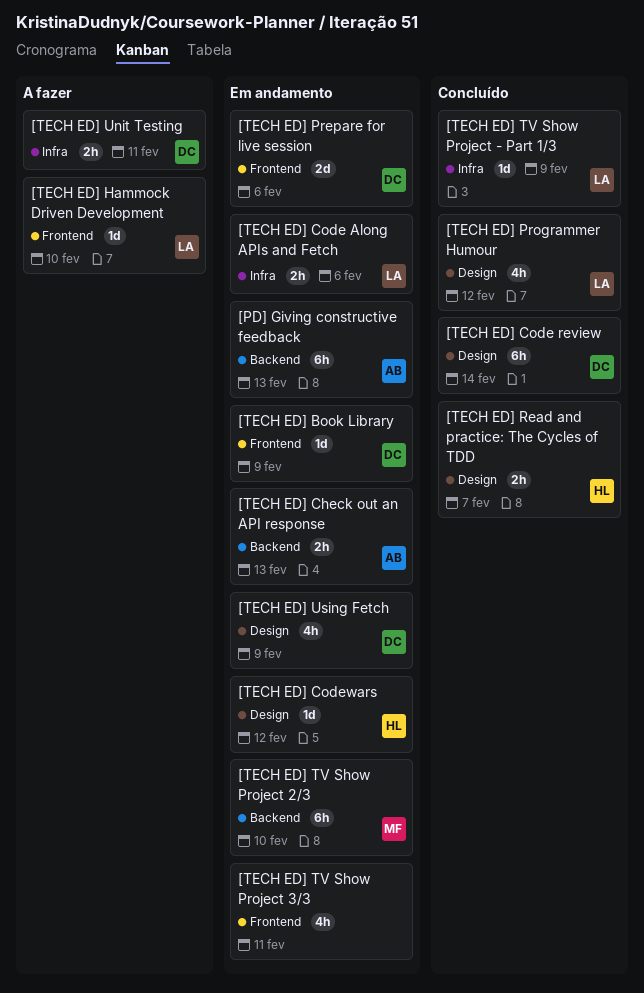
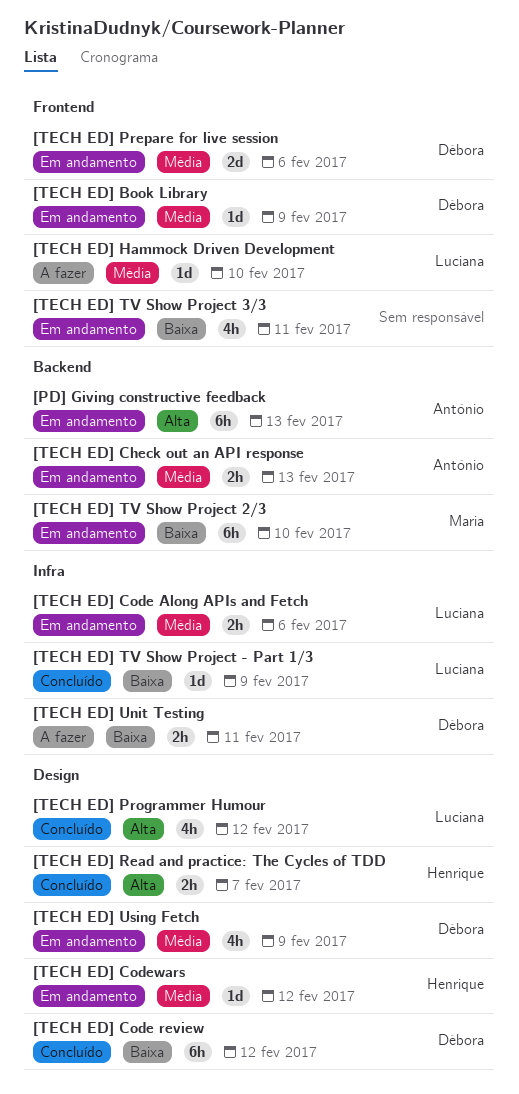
[TECH ED] Code review, due: Feb 14 -> Feb 12

